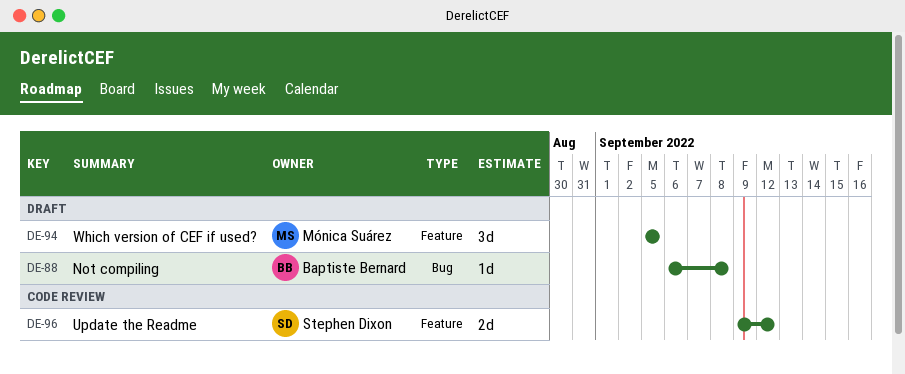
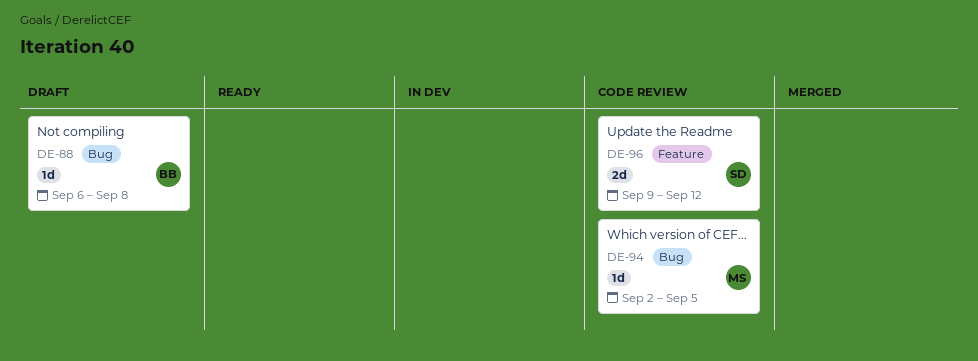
DE-94, status: Draft -> Code review
DE-94, label: Feature -> Bug
DE-94, estimate: 3d -> 1d
DE-94, start: Sep 5 -> Sep 2

